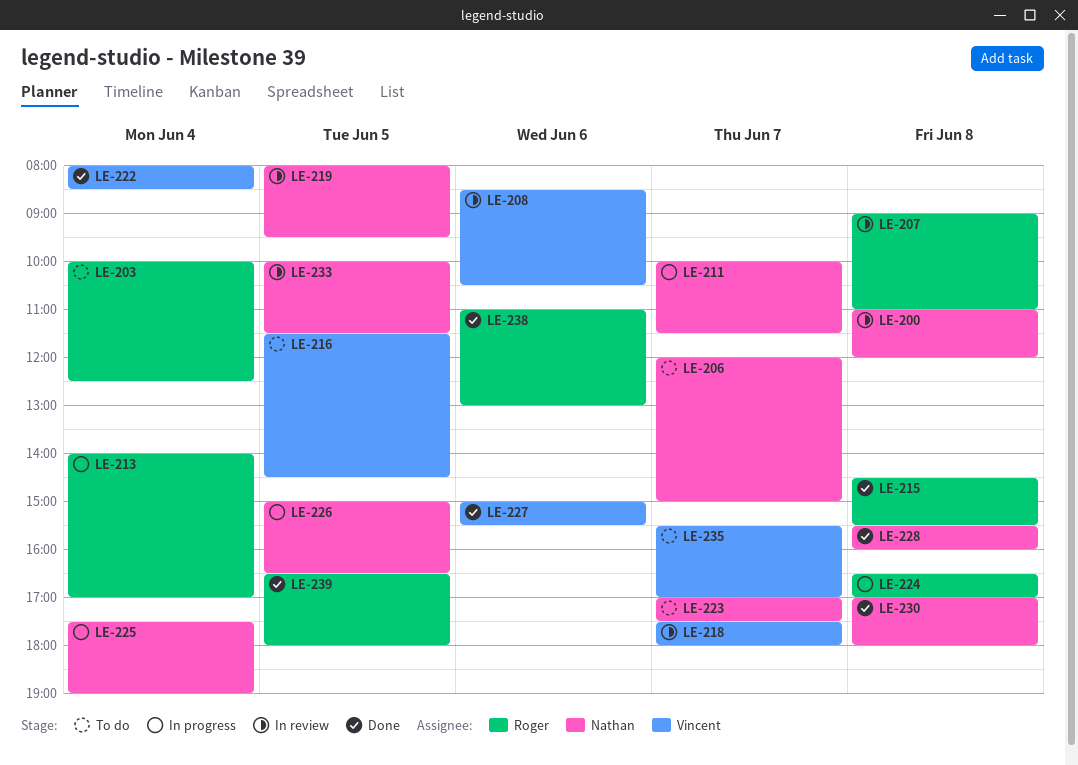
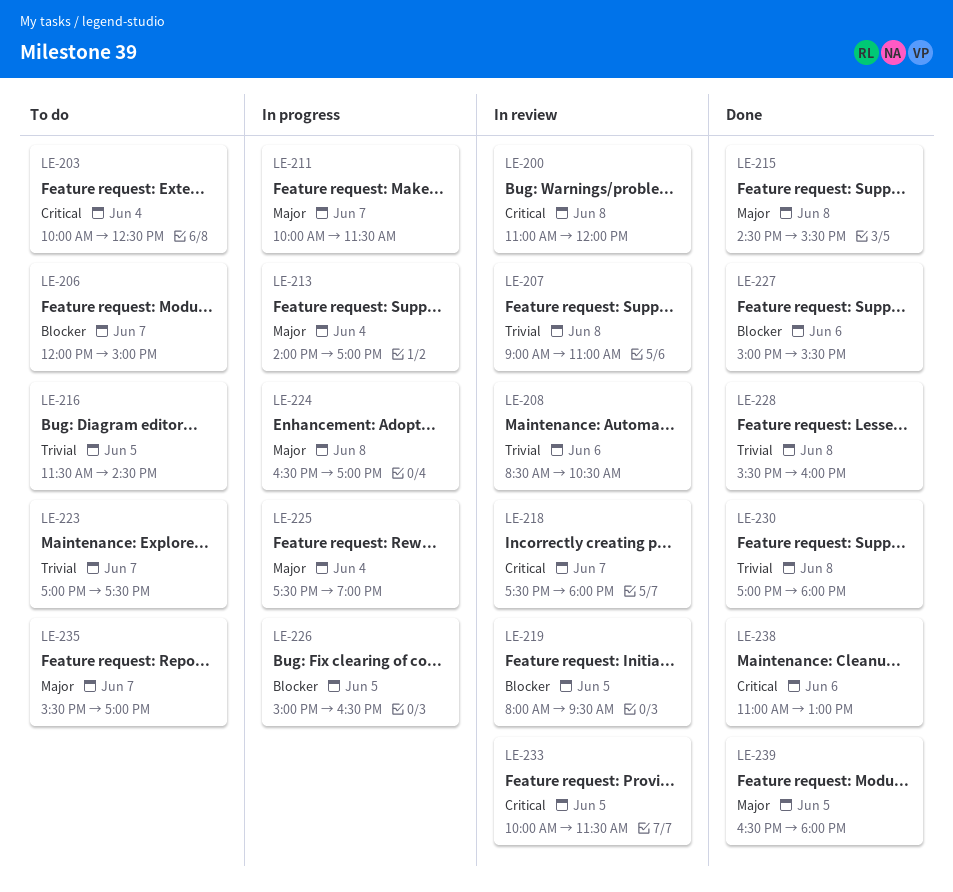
LE-222: present -> none

